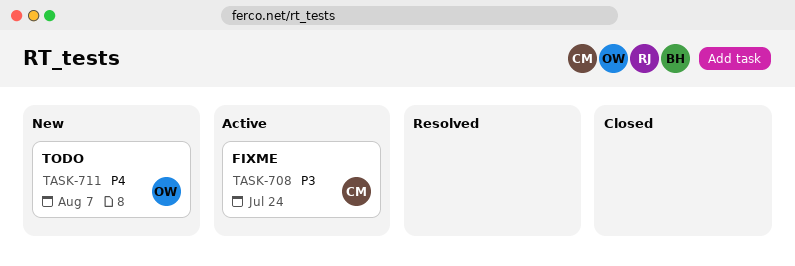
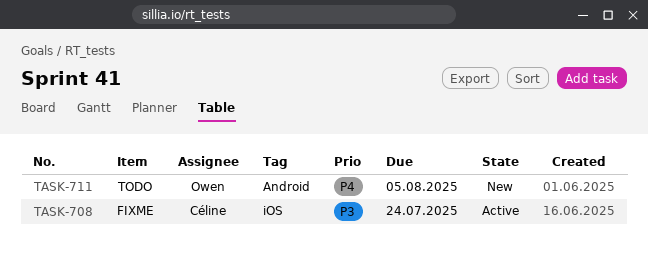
TASK-711, due: Aug 7 -> Aug 5

